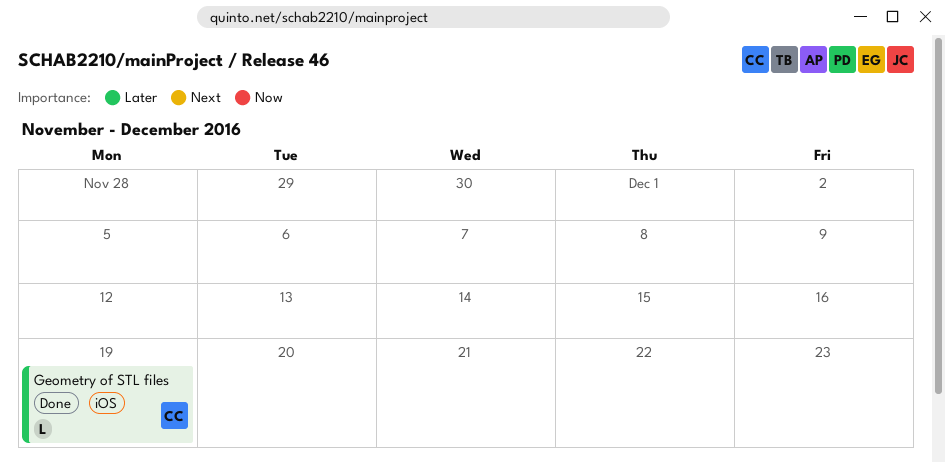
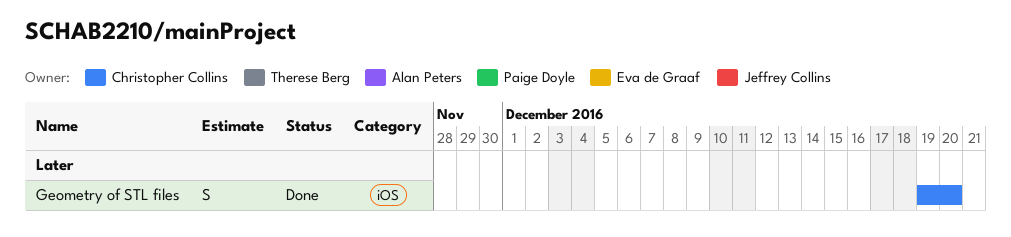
Geometry of STL files, estimate: L -> S
Geometry of STL files, due: Dec 19 -> Dec 20

